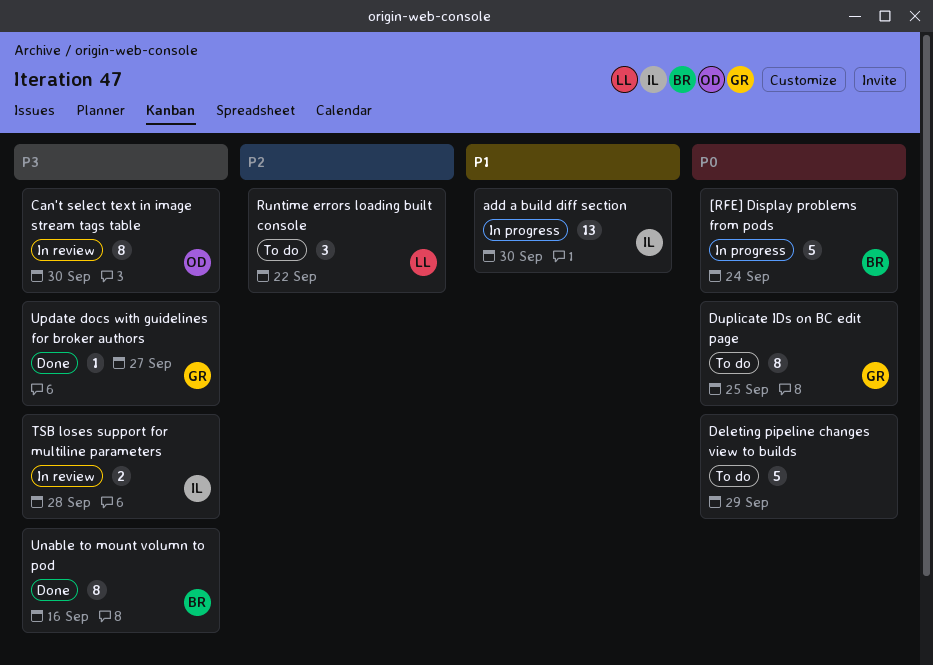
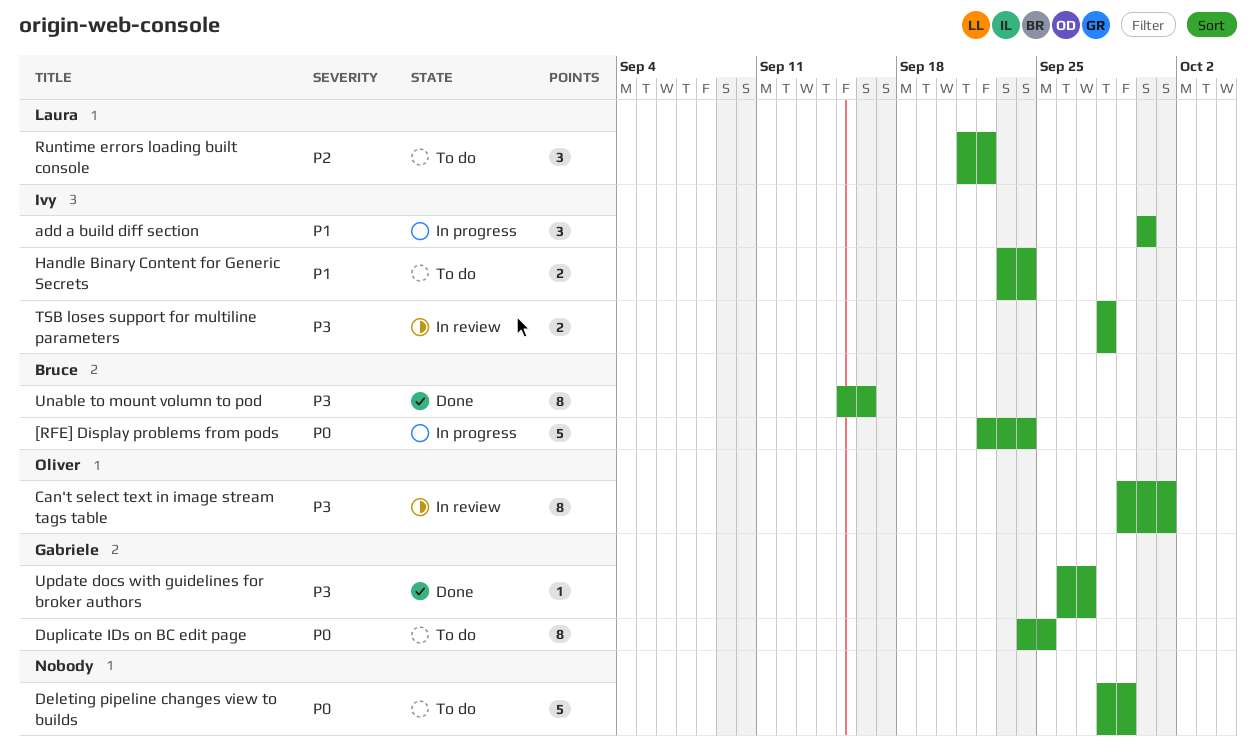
add a build diff section, estimate: 13 -> 3
Can't select text in image stream tags table, due: Sep 30 -> Oct 1
Handle Binary Content for Generic Secrets: none -> present

